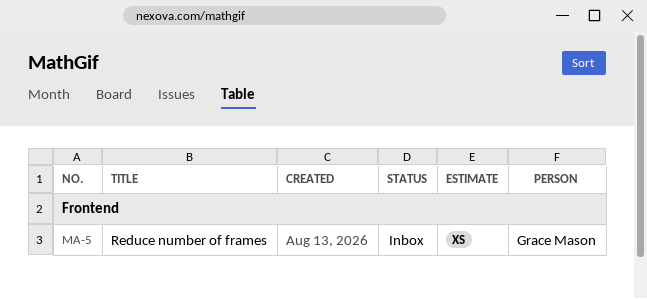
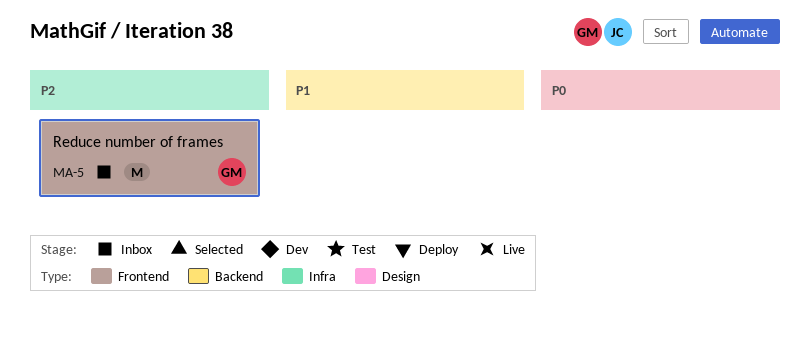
MA-5, estimate: XS -> M

